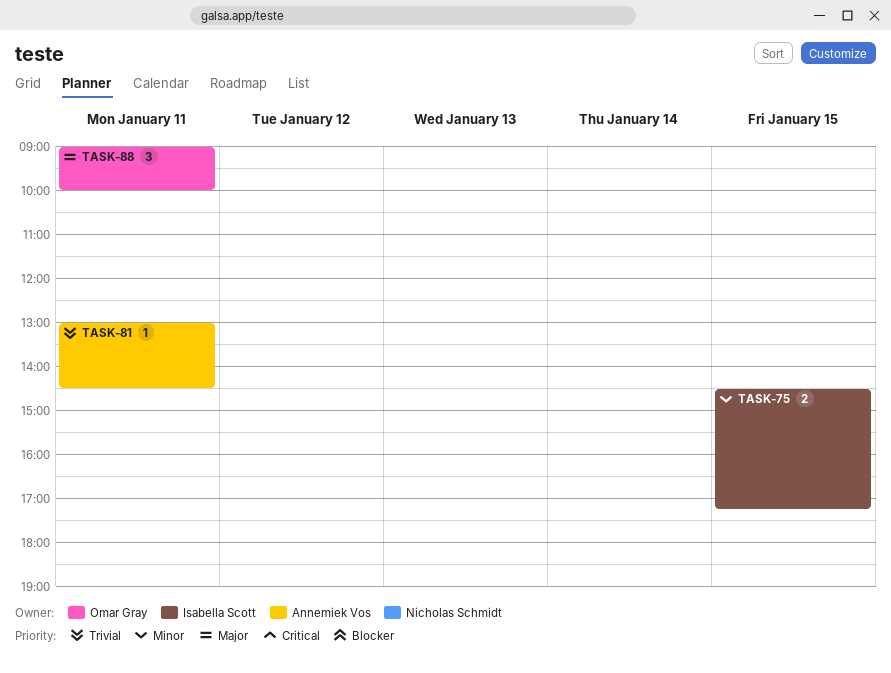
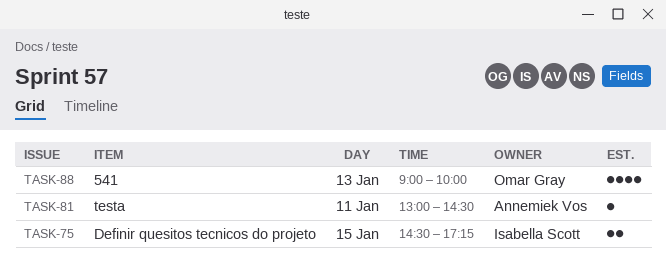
TASK-88, estimate: 3 -> 4
TASK-88, day: Jan 11 -> Jan 13

